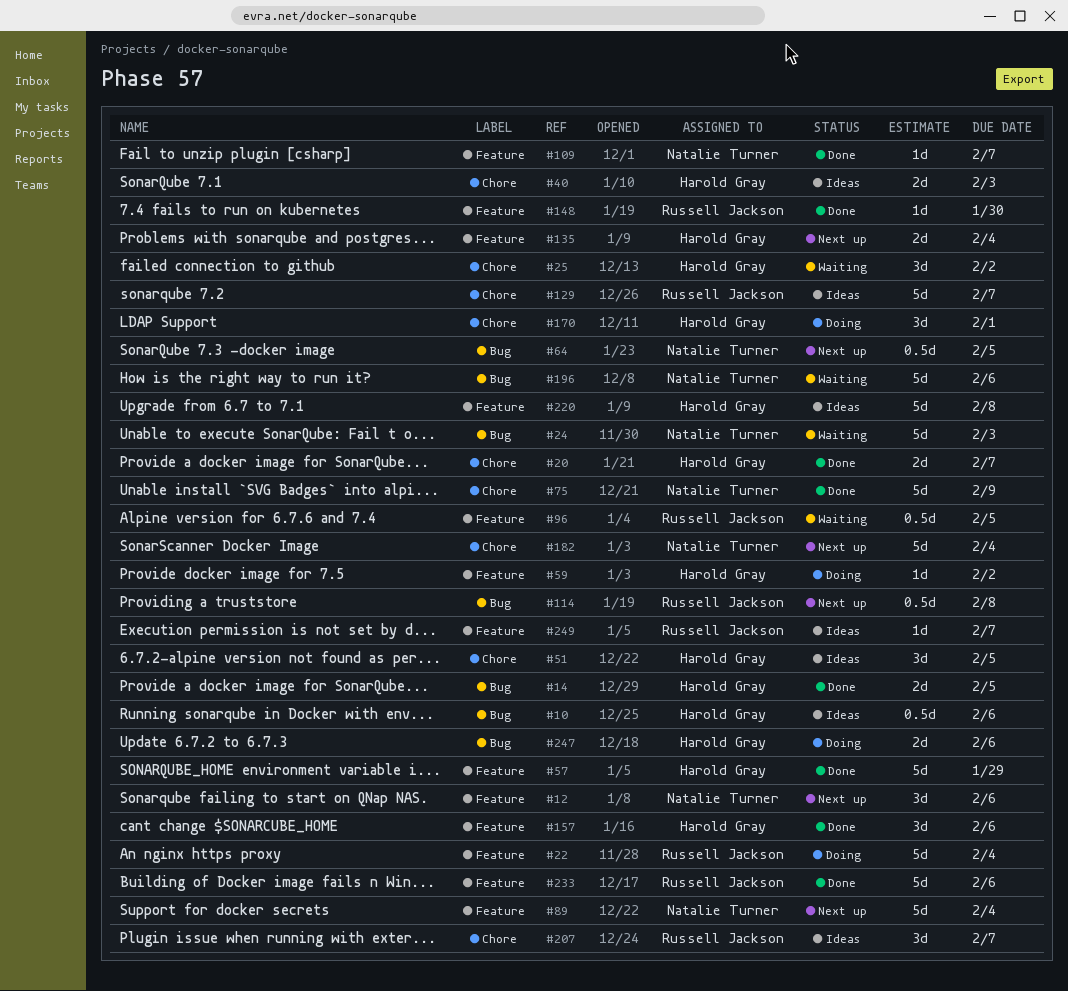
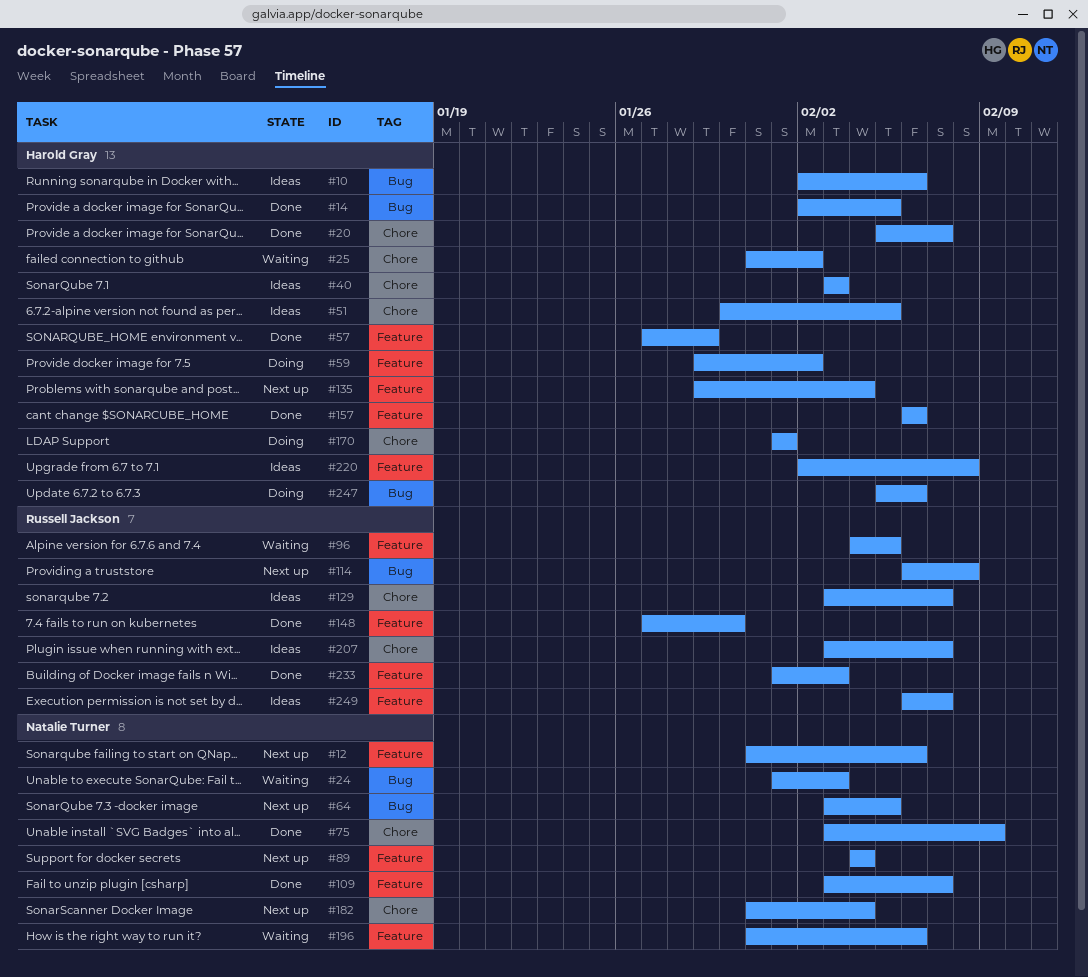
#22: present -> none
#196, label: Bug -> Feature
#233, due: Feb 6 -> Feb 3

